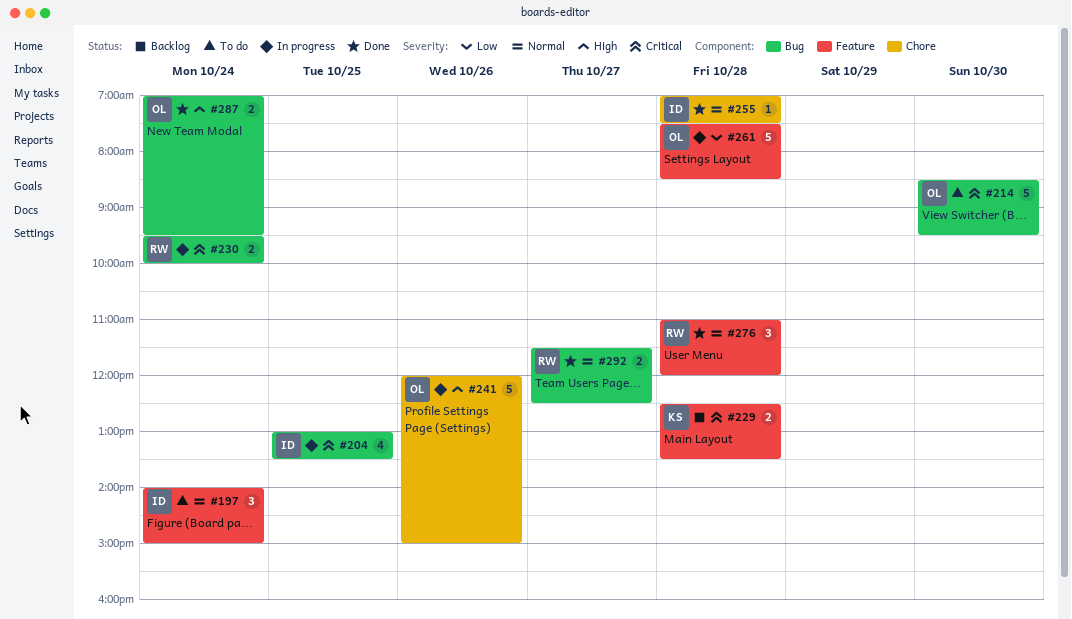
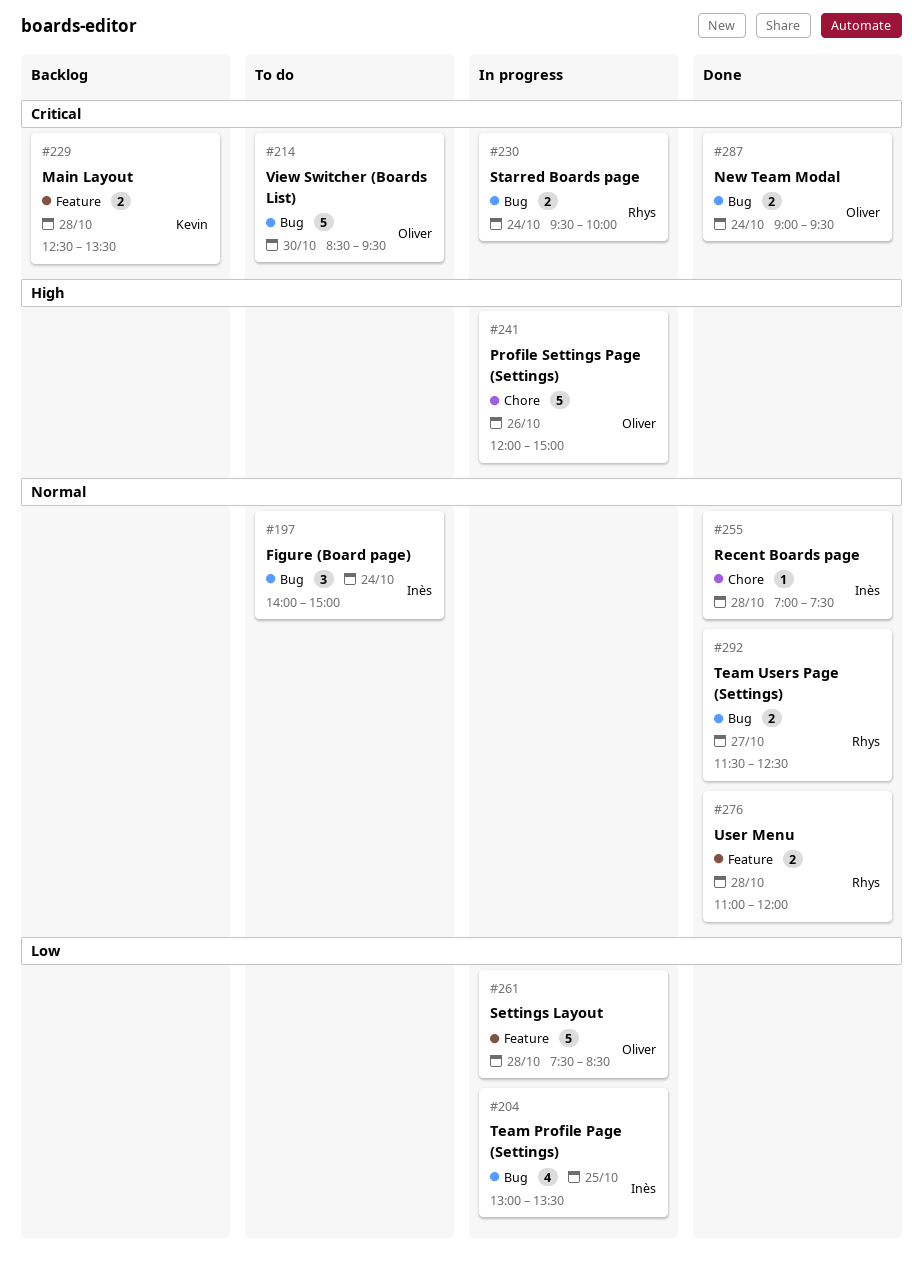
#197, label: Feature -> Bug
#204, priority: Critical -> Low
#276, estimate: 3 -> 2
#287, priority: High -> Critical
#287, begins: 07:00 -> 09:00

